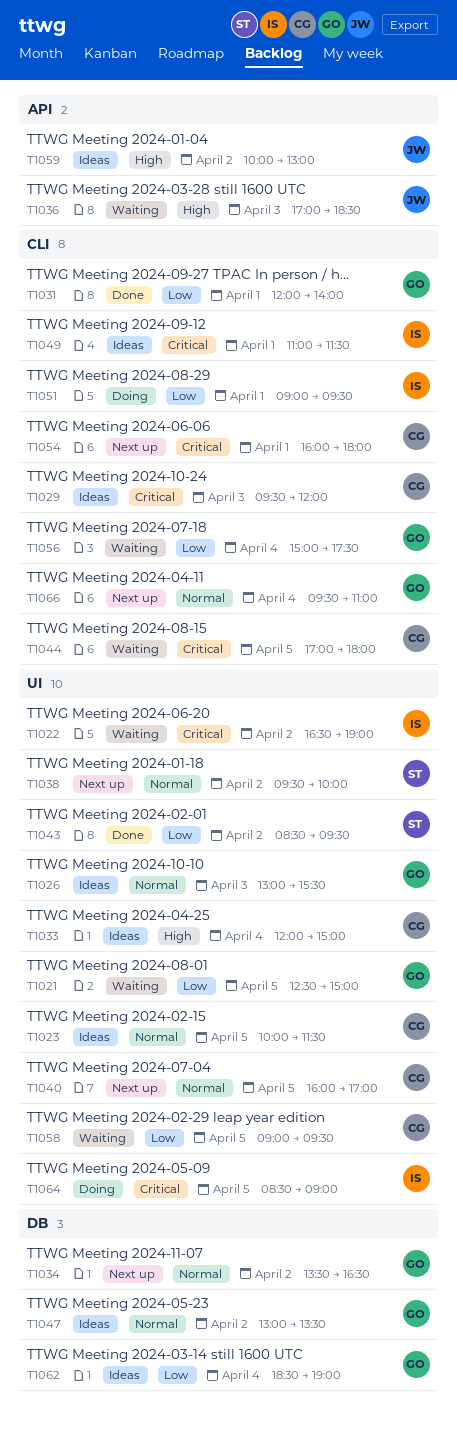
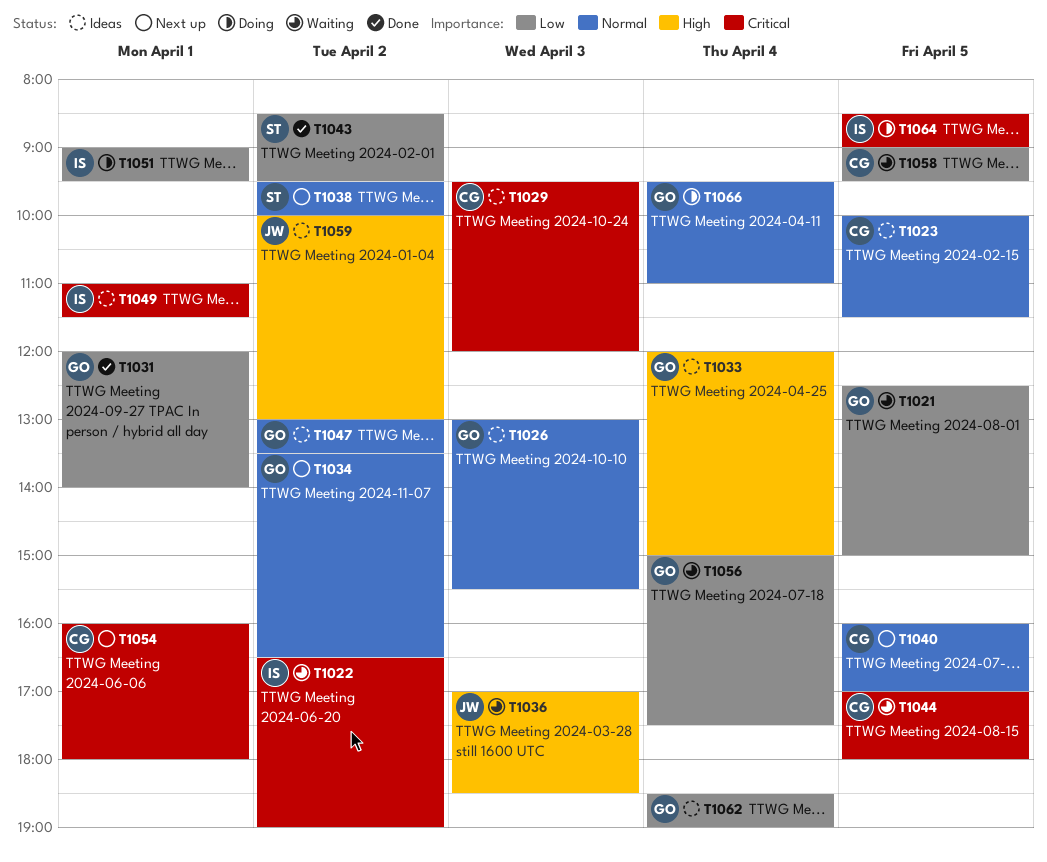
T1033, owner: CG -> GO
T1066, status: Next up -> Doing

